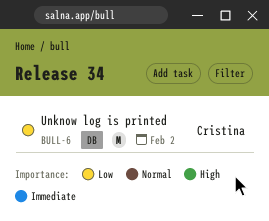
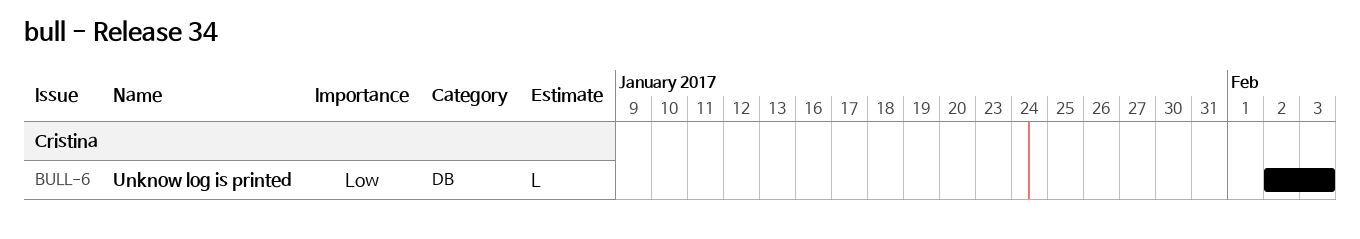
BULL-6, estimate: M -> L
BULL-6, due: Feb 2 -> Feb 3

